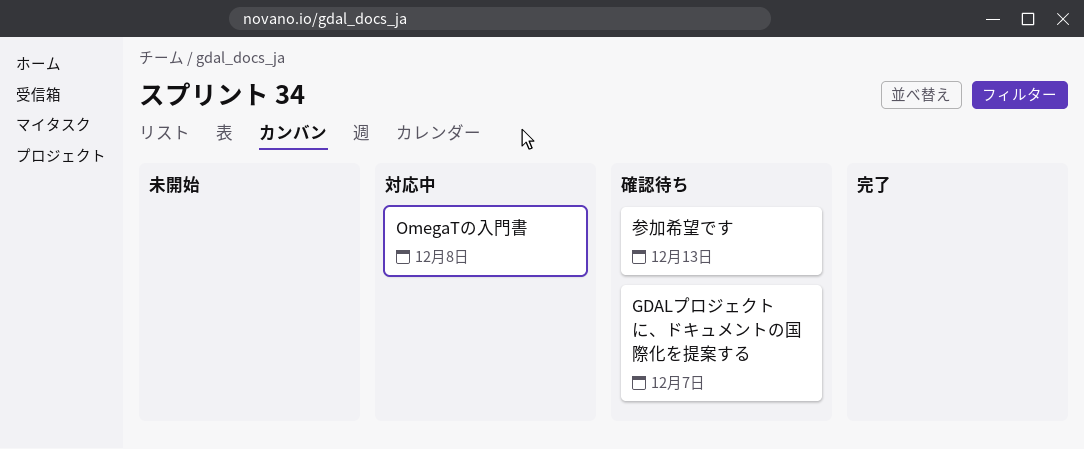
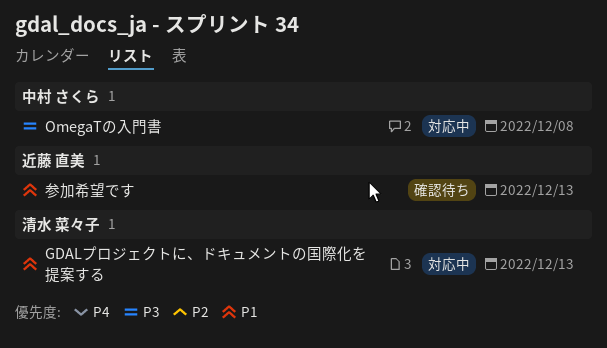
GDALプロジェクトに、ドキュメントの国際化を提案する, status: 確認待ち -> 対応中
GDALプロジェクトに、ドキュメントの国際化を提案する, due: Dec 7 -> Dec 13

